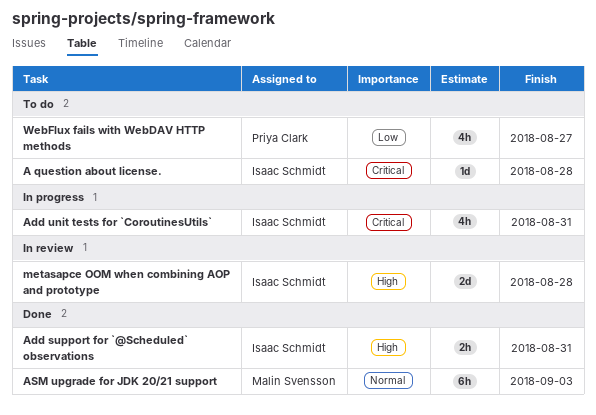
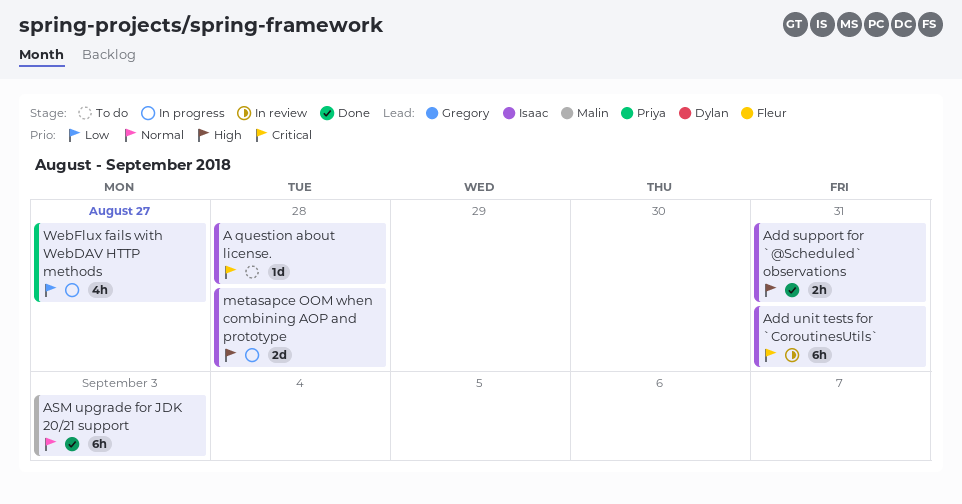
Add unit tests for `CoroutinesUtils`, status: In progress -> In review
Add unit tests for `CoroutinesUtils`, estimate: 4h -> 6h
metasapce OOM when combining AOP and prototype, status: In review -> In progress
WebFlux fails with WebDAV HTTP methods, status: To do -> In progress

